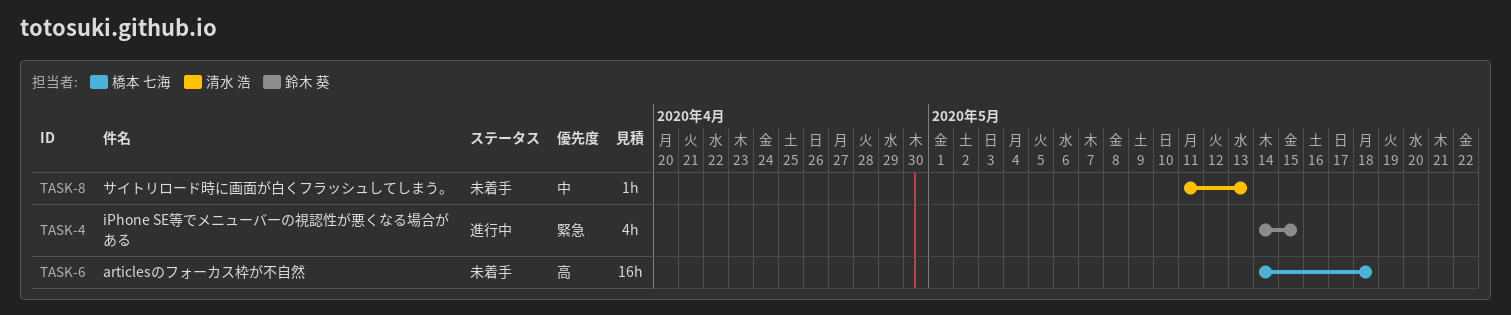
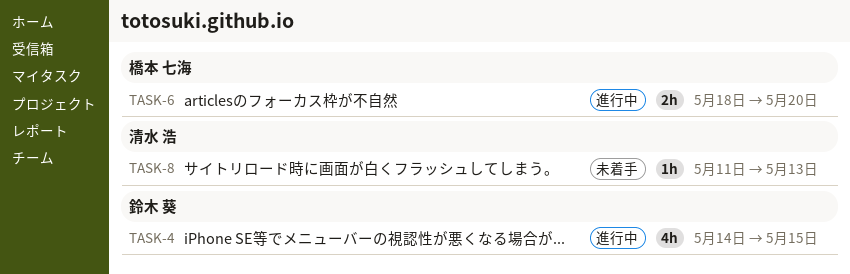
TASK-6, status: 未着手 -> 進行中
TASK-6, estimate: 16h -> 2h
TASK-6, start: May 14 -> May 18
TASK-6, due: May 18 -> May 20

